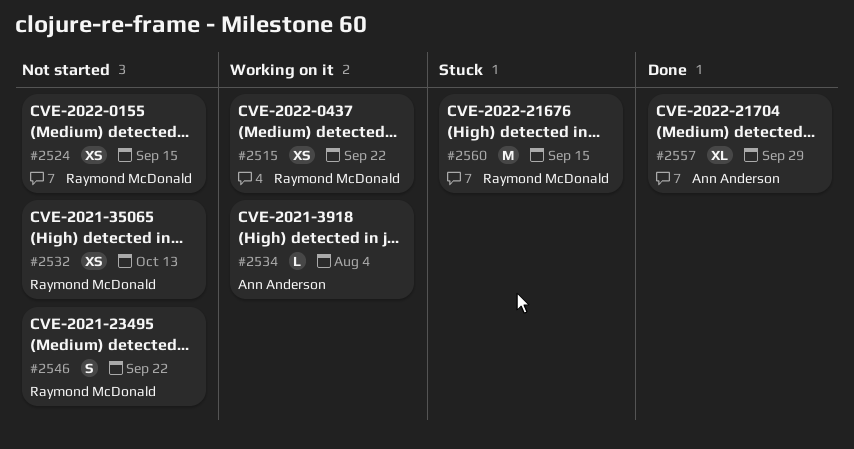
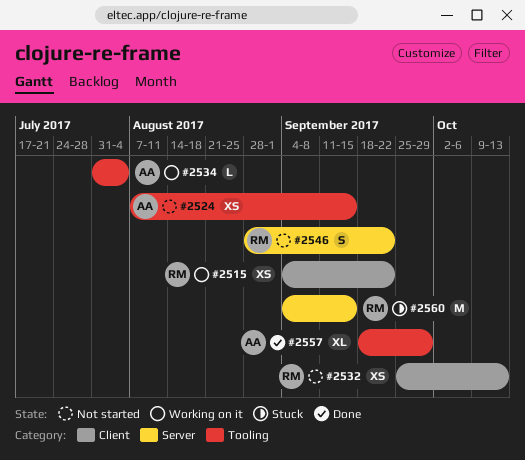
#2524, owner: Raymond McDonald -> Ann Anderson

